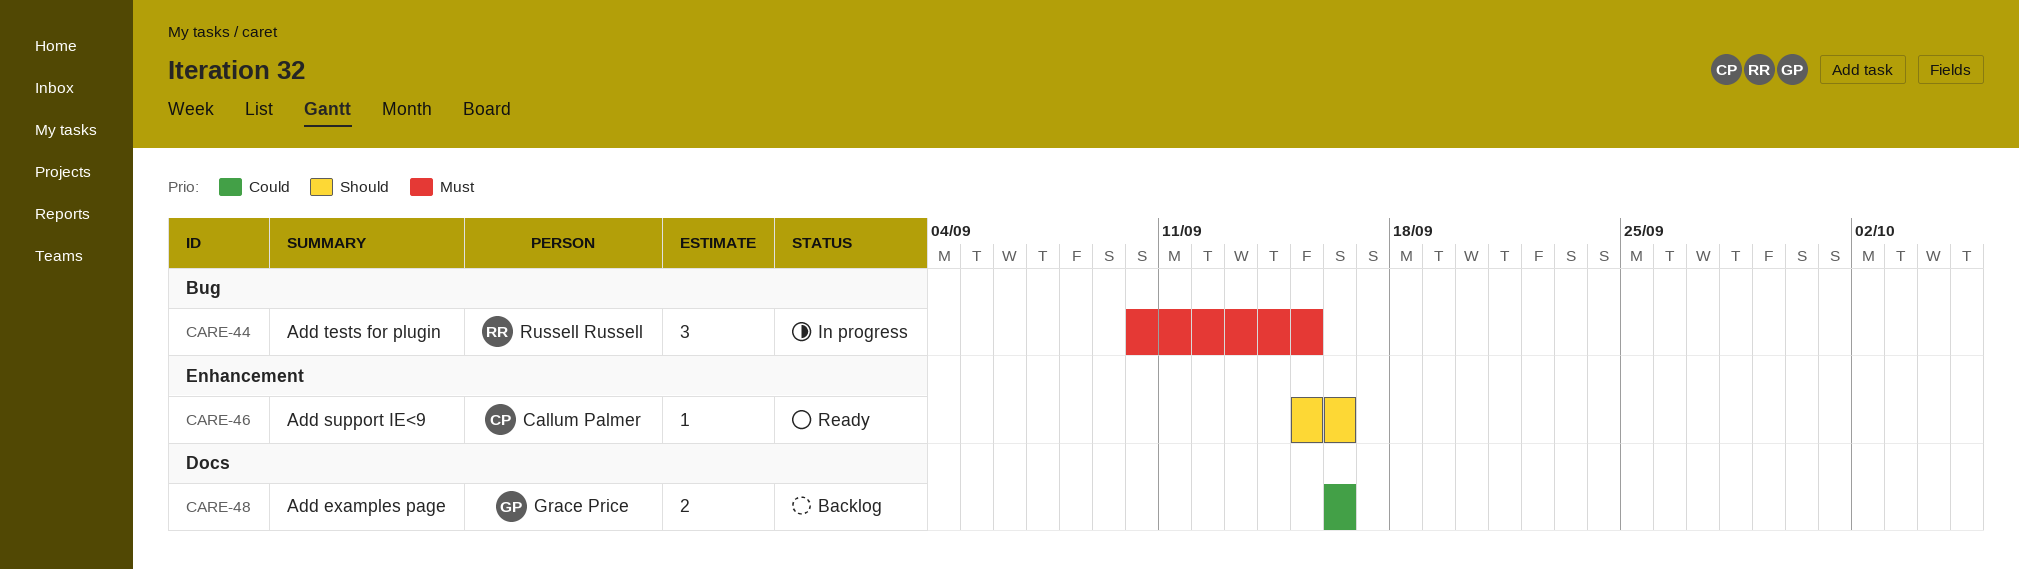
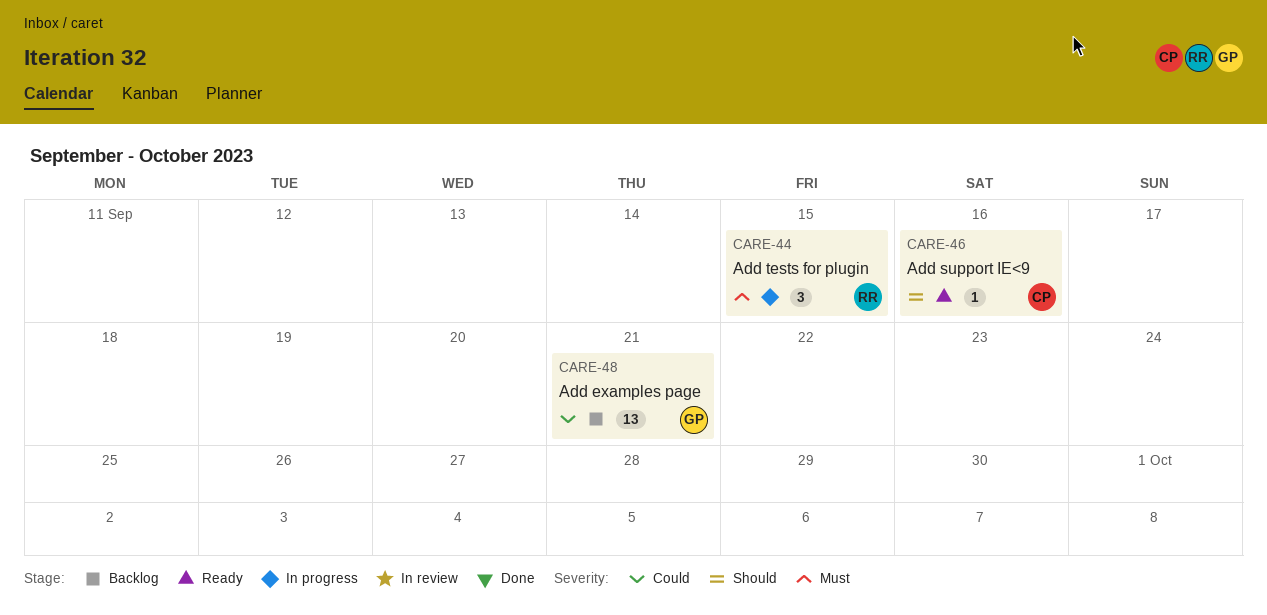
CARE-48, estimate: 2 -> 13
CARE-48, due: Sep 16 -> Sep 21

